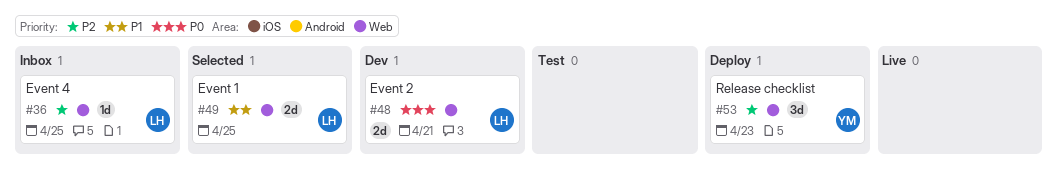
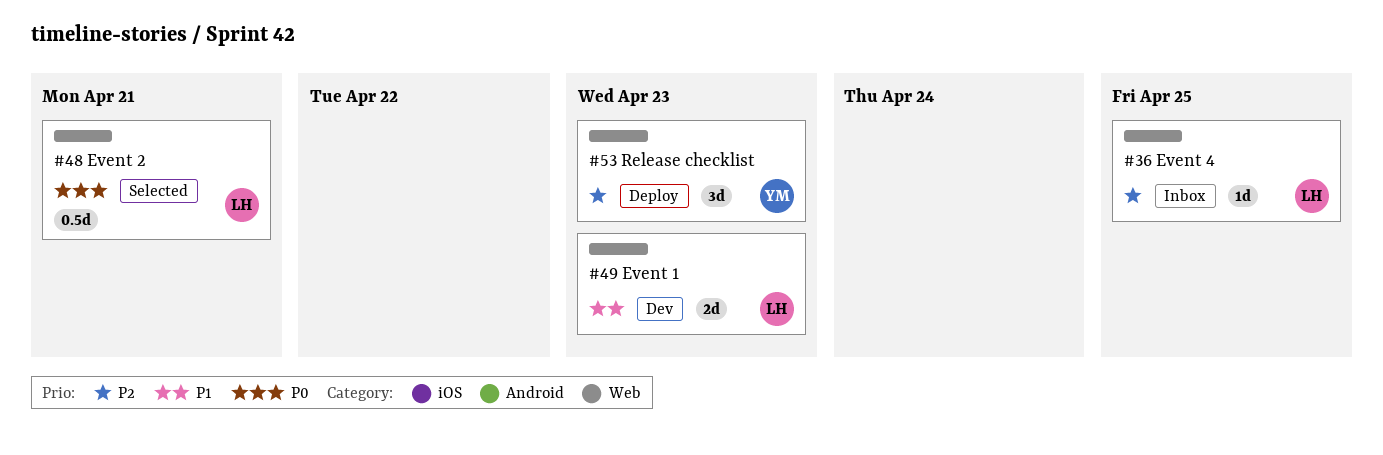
#48, status: Dev -> Selected
#48, estimate: 2d -> 0.5d
#49, status: Selected -> Dev
#49, due: Apr 25 -> Apr 23

